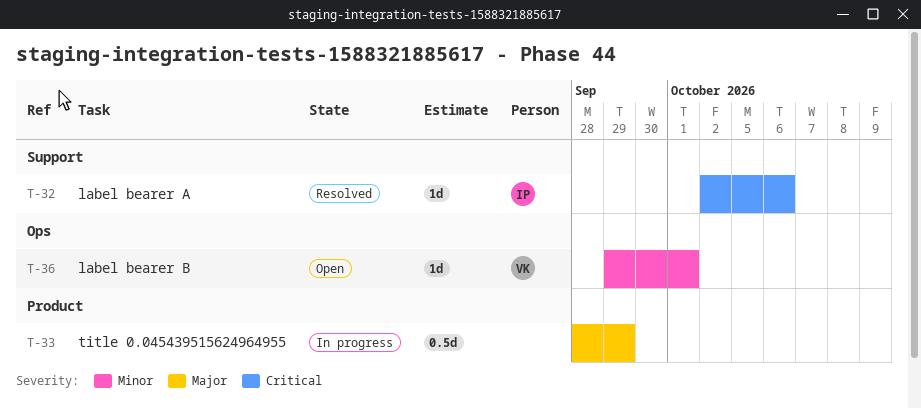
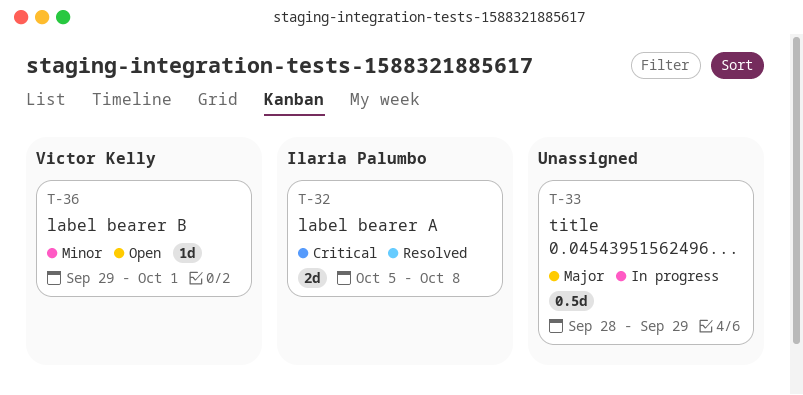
T-32, estimate: 1d -> 2d
T-32, start: Oct 2 -> Oct 5
T-32, due: Oct 6 -> Oct 8

